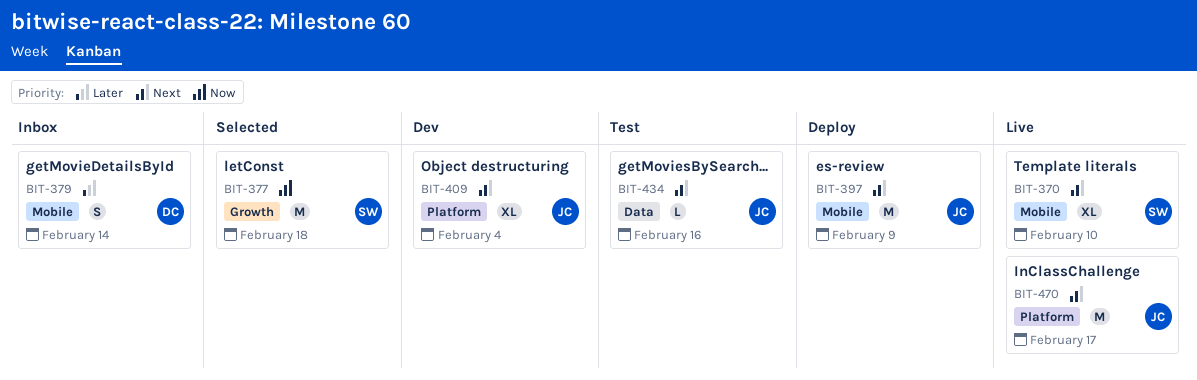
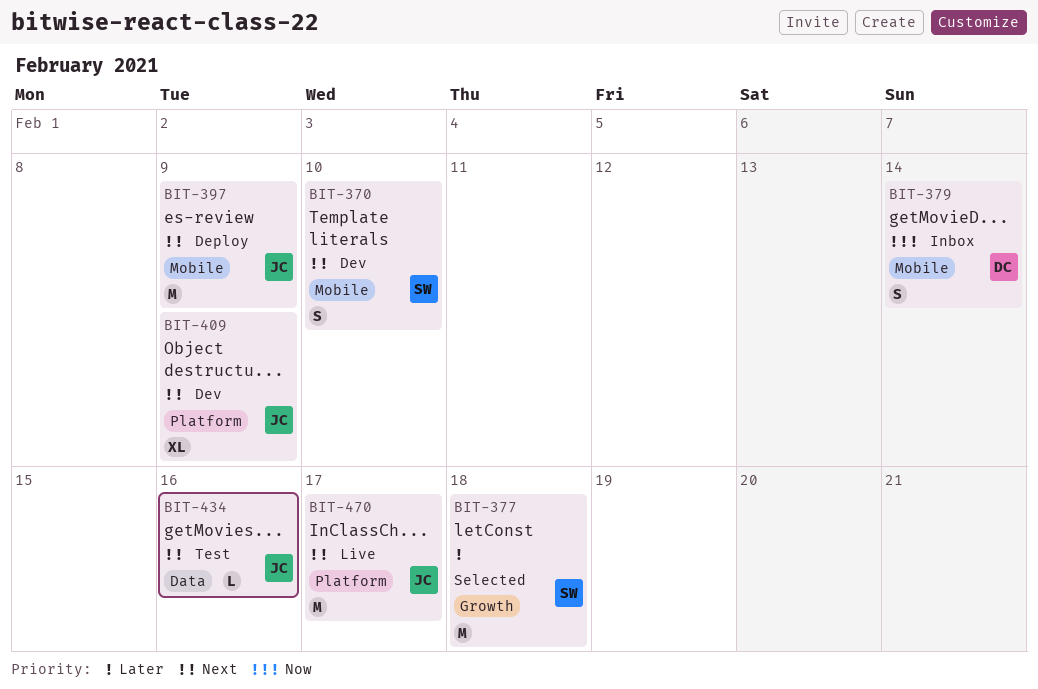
BIT-370, status: Live -> Dev
BIT-370, estimate: XL -> S
BIT-377, priority: Now -> Later
BIT-379, priority: Later -> Now
BIT-409, due: Feb 4 -> Feb 9

